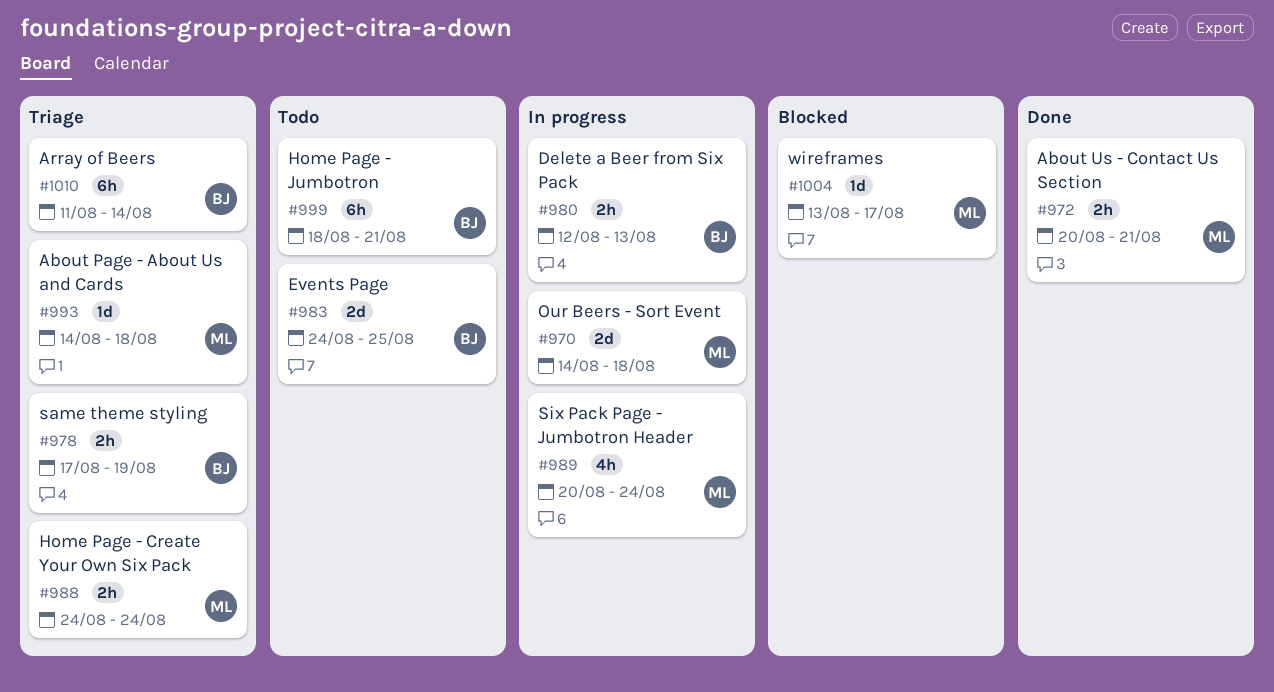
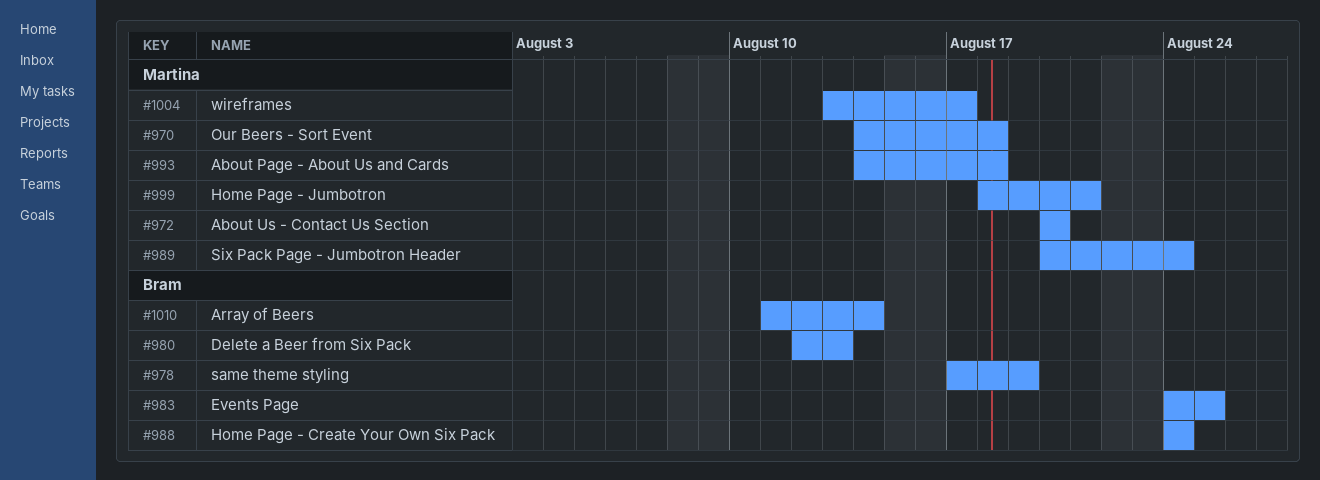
#972, due: Aug 21 -> Aug 20
#988, owner: Martina -> Bram
#999, owner: Bram -> Martina

